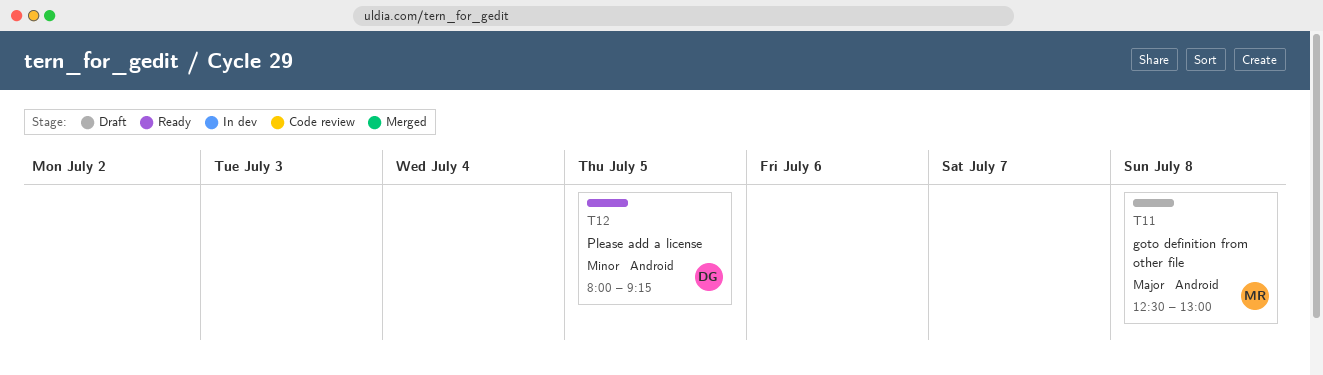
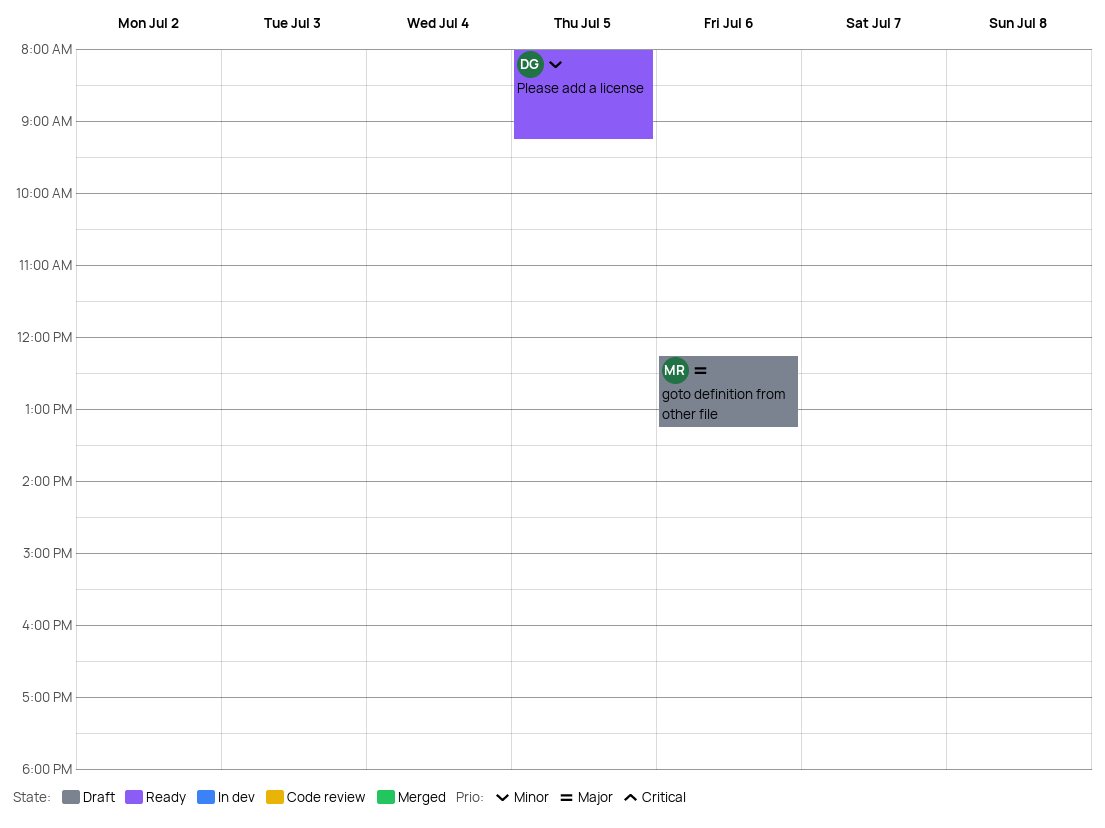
goto definition from other file, day: Jul 8 -> Jul 6
goto definition from other file, begins: 12:30 -> 12:15
goto definition from other file, ends: 13:00 -> 13:15

